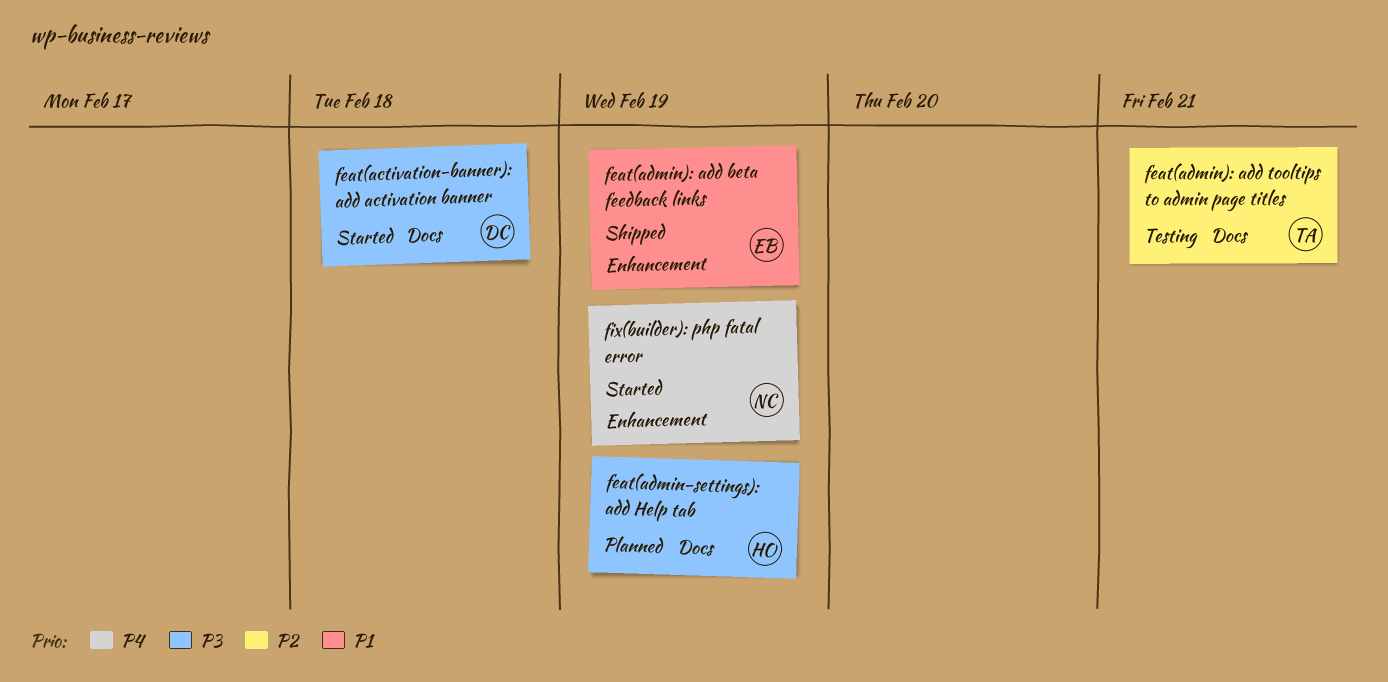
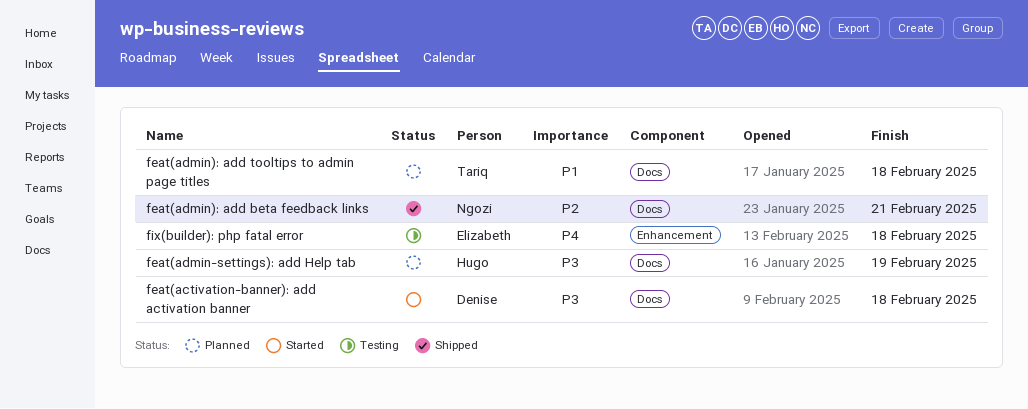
feat(admin): add beta feedback links, owner: Elizabeth -> Ngozi
feat(admin): add beta feedback links, priority: P1 -> P2
feat(admin): add beta feedback links, label: Enhancement -> Docs
feat(admin): add beta feedback links, due: Feb 19 -> Feb 21
feat(admin): add tooltips to admin page titles, status: Testing -> Planned
feat(admin): add tooltips to admin page titles, priority: P2 -> P1
feat(admin): add tooltips to admin page titles, due: Feb 21 -> Feb 18
fix(builder): php fatal error, status: Started -> Testing
fix(builder): php fatal error, owner: Ngozi -> Elizabeth
fix(builder): php fatal error, due: Feb 19 -> Feb 18

